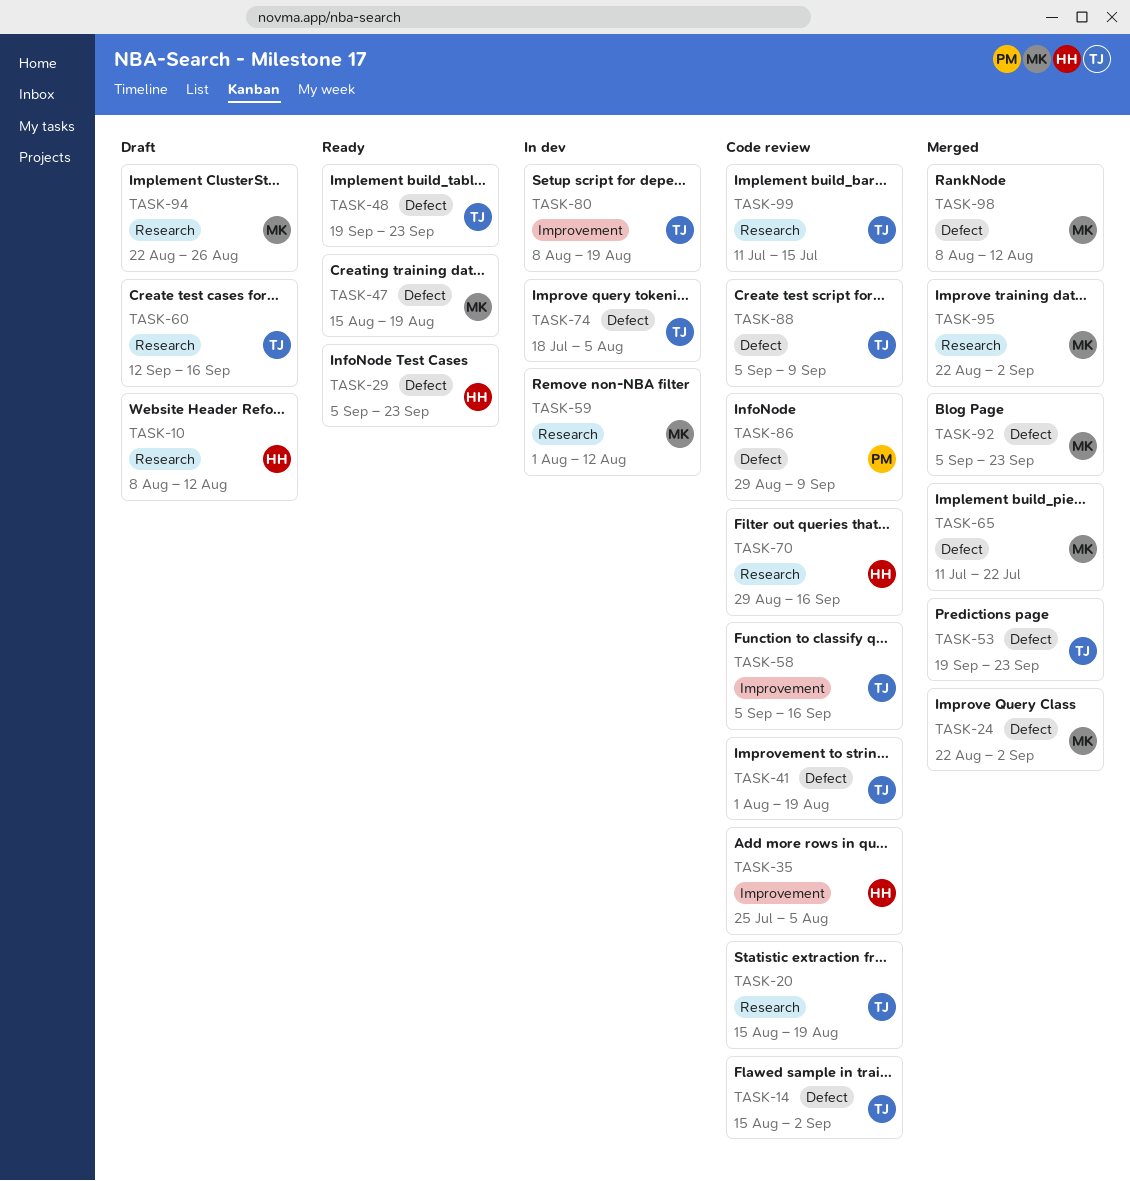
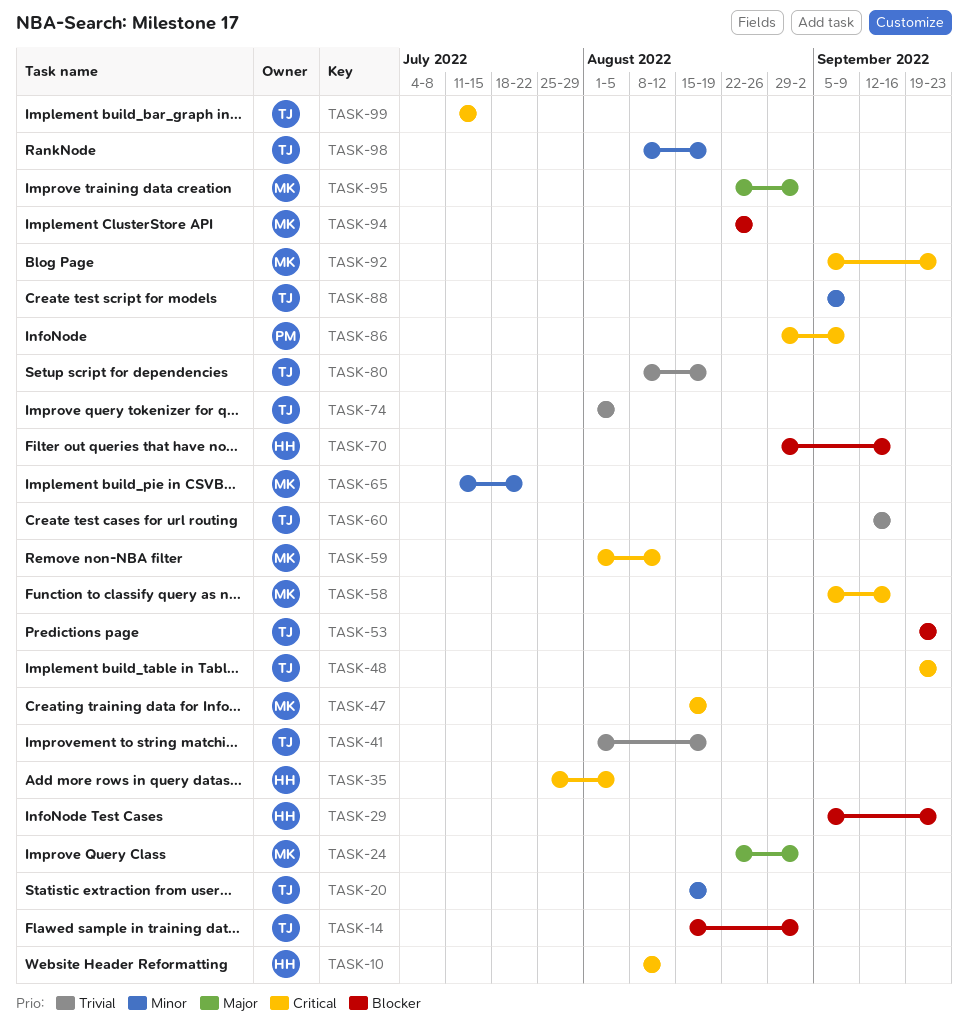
TASK-58, owner: TJ -> MK
TASK-74, start: Jul 18 -> Aug 1
TASK-98, owner: MK -> TJ
TASK-98, due: Aug 12 -> Aug 19

